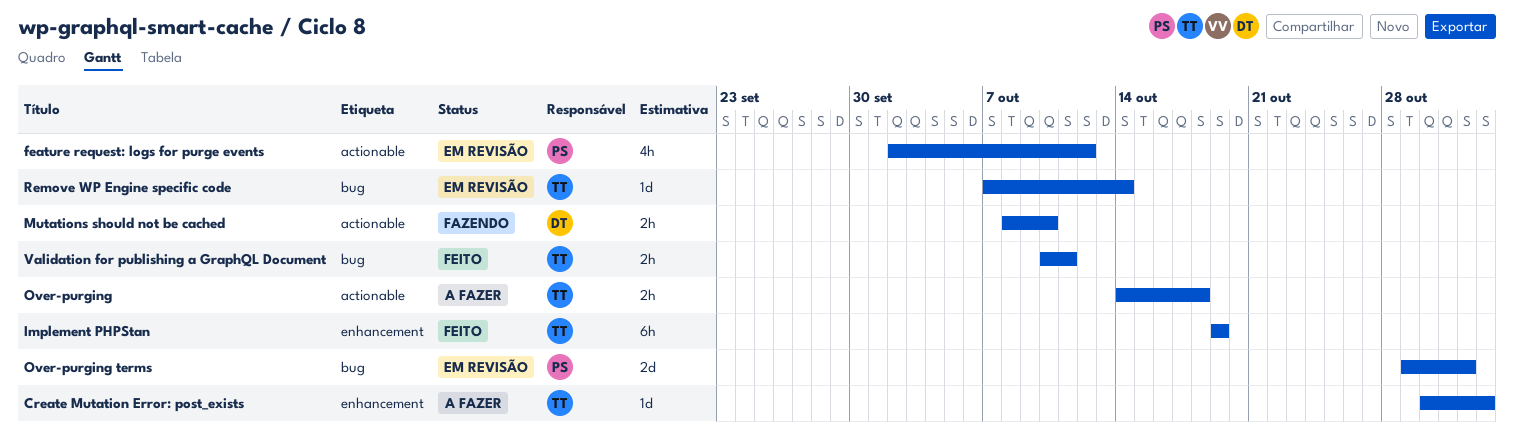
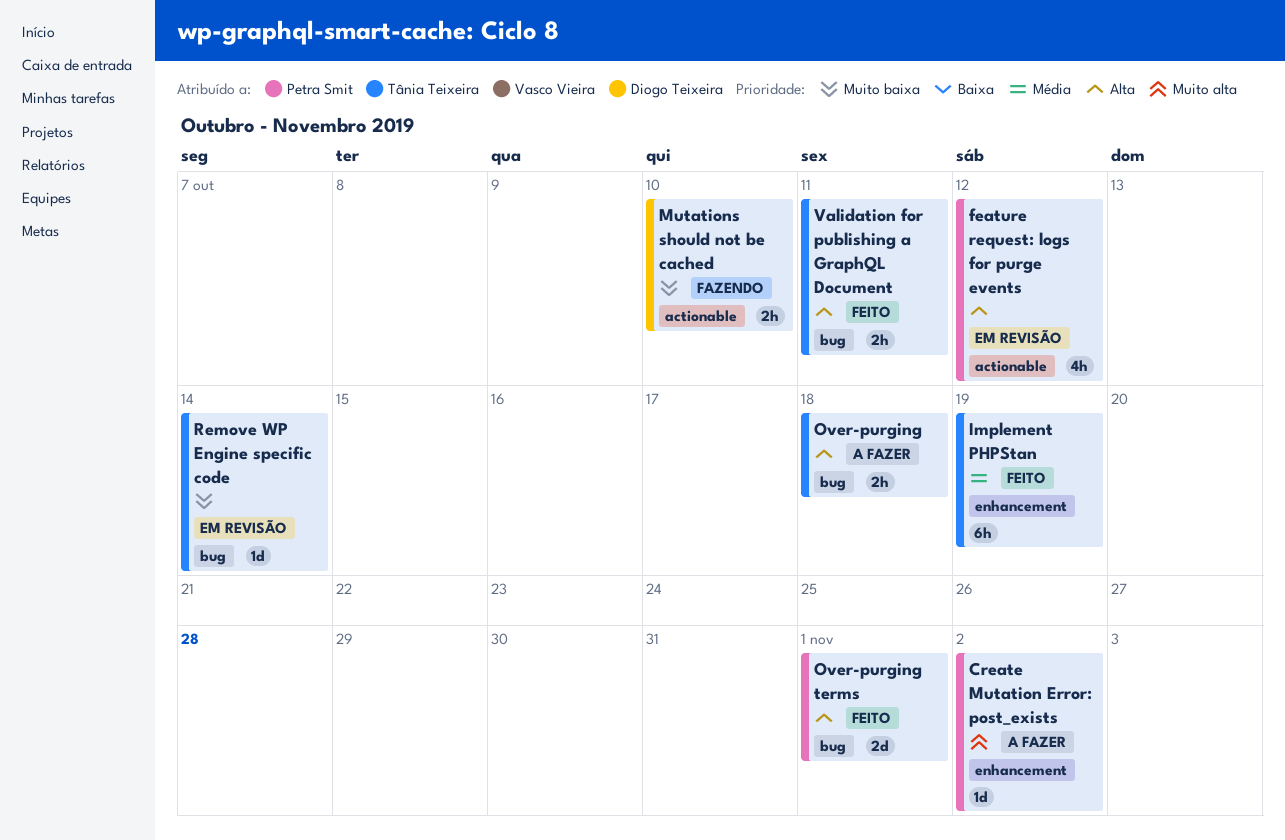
Create Mutation Error: post_exists, owner: Tânia Teixeira -> Petra Smit
Over-purging, label: actionable -> bug
Over-purging terms, status: Em revisão -> Feito

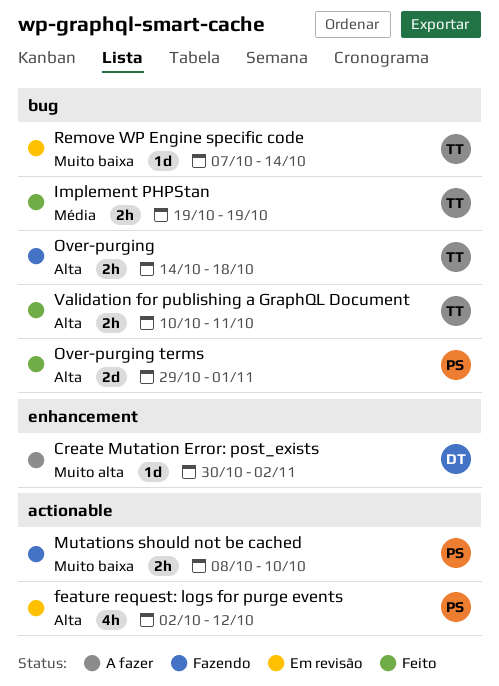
Create Mutation Error: post_exists, owner: Petra Smit -> Diogo Teixeira
Implement PHPStan, label: enhancement -> bug
Implement PHPStan, estimate: 6h -> 2h
Mutations should not be cached, owner: Diogo Teixeira -> Petra Smit
Over-purging, status: A fazer -> Fazendo

